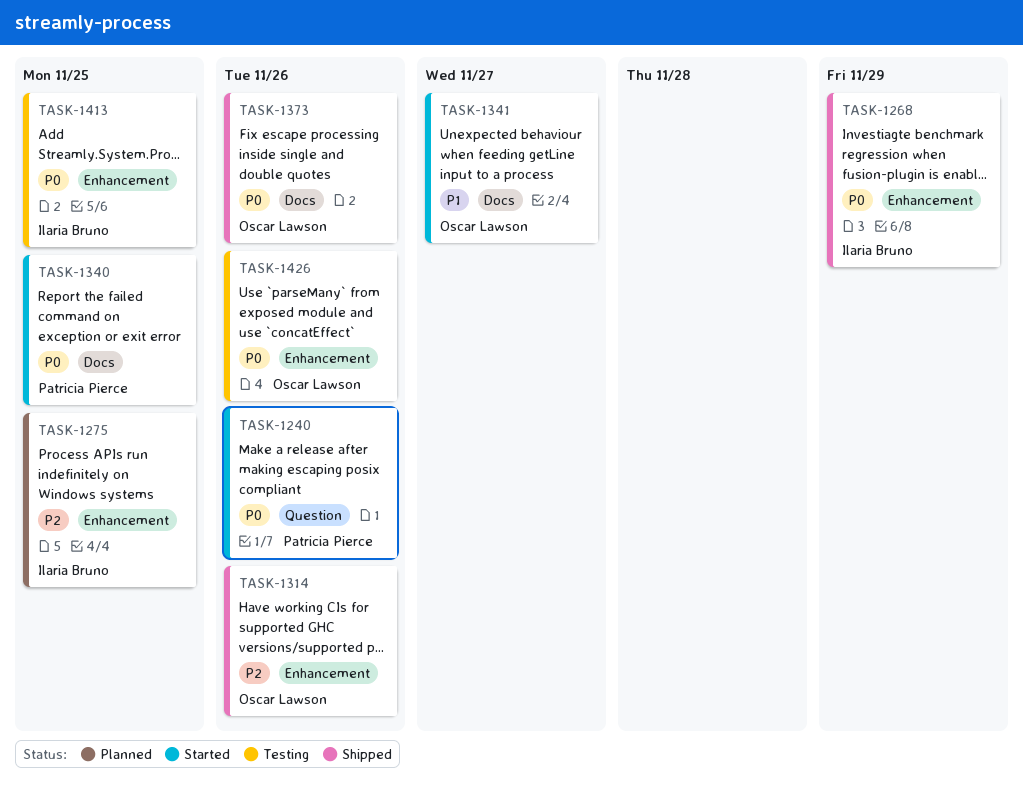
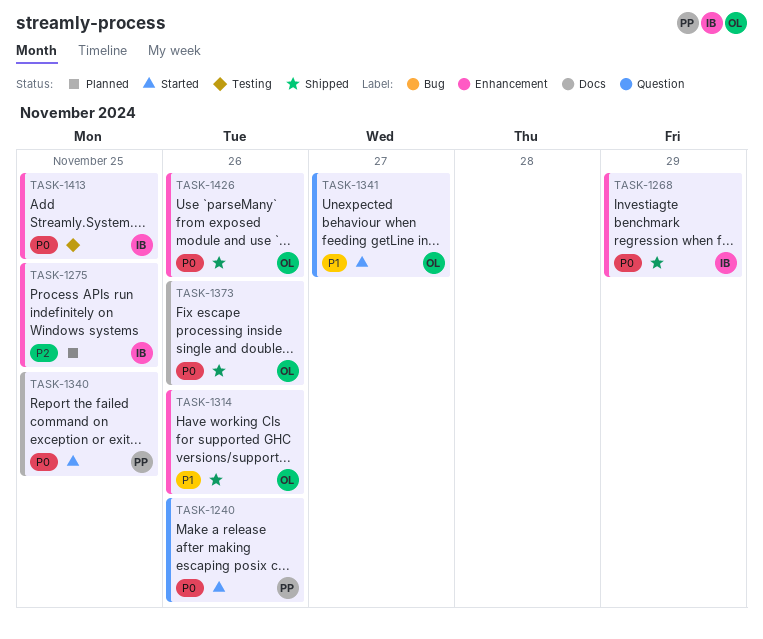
TASK-1314, priority: P2 -> P1
TASK-1341, label: Docs -> Question
TASK-1426, status: Testing -> Shipped

